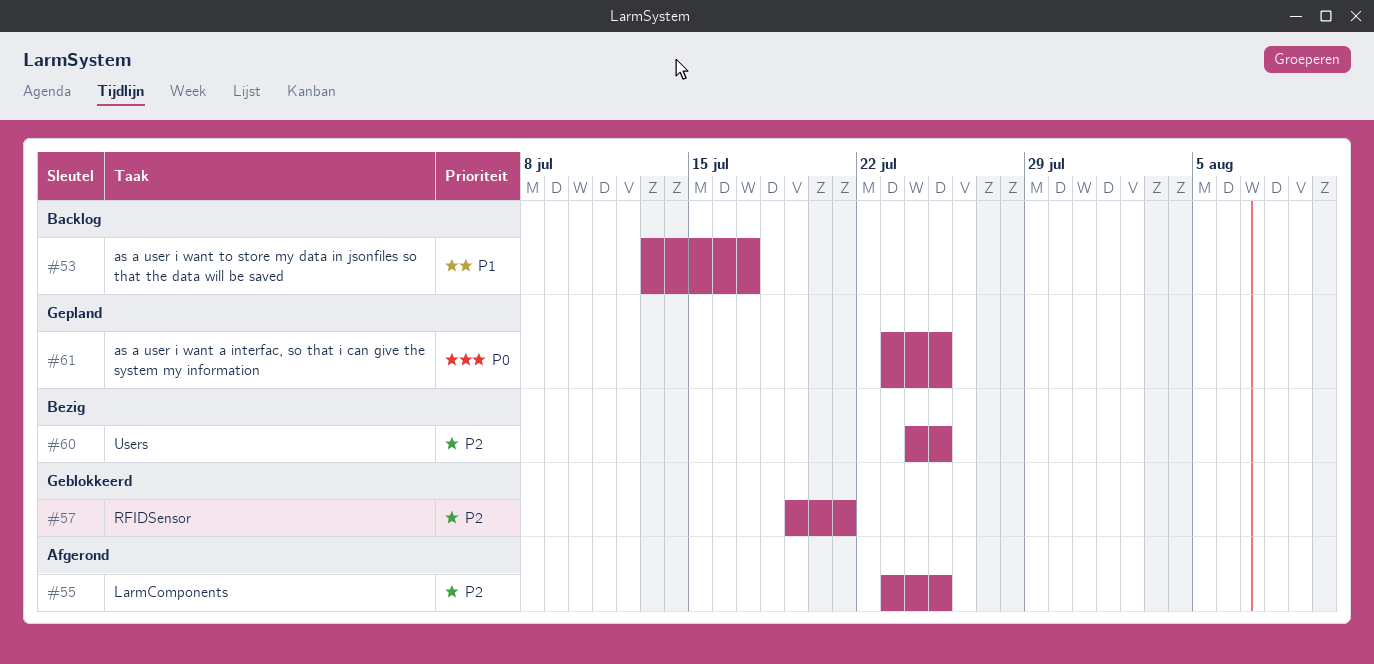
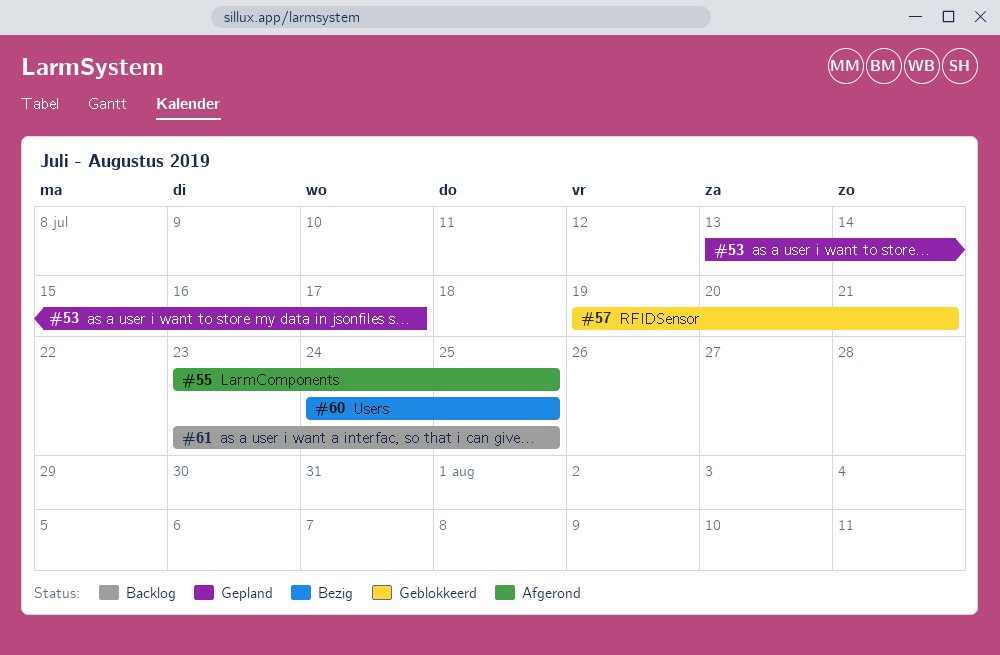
#53, status: Backlog -> Gepland
#61, status: Gepland -> Backlog

